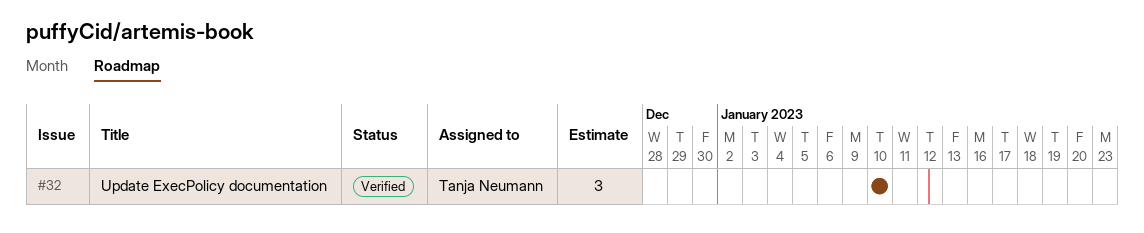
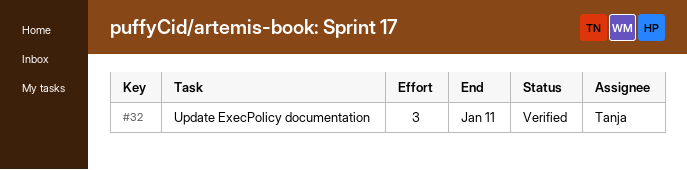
#32, due: Jan 10 -> Jan 11

